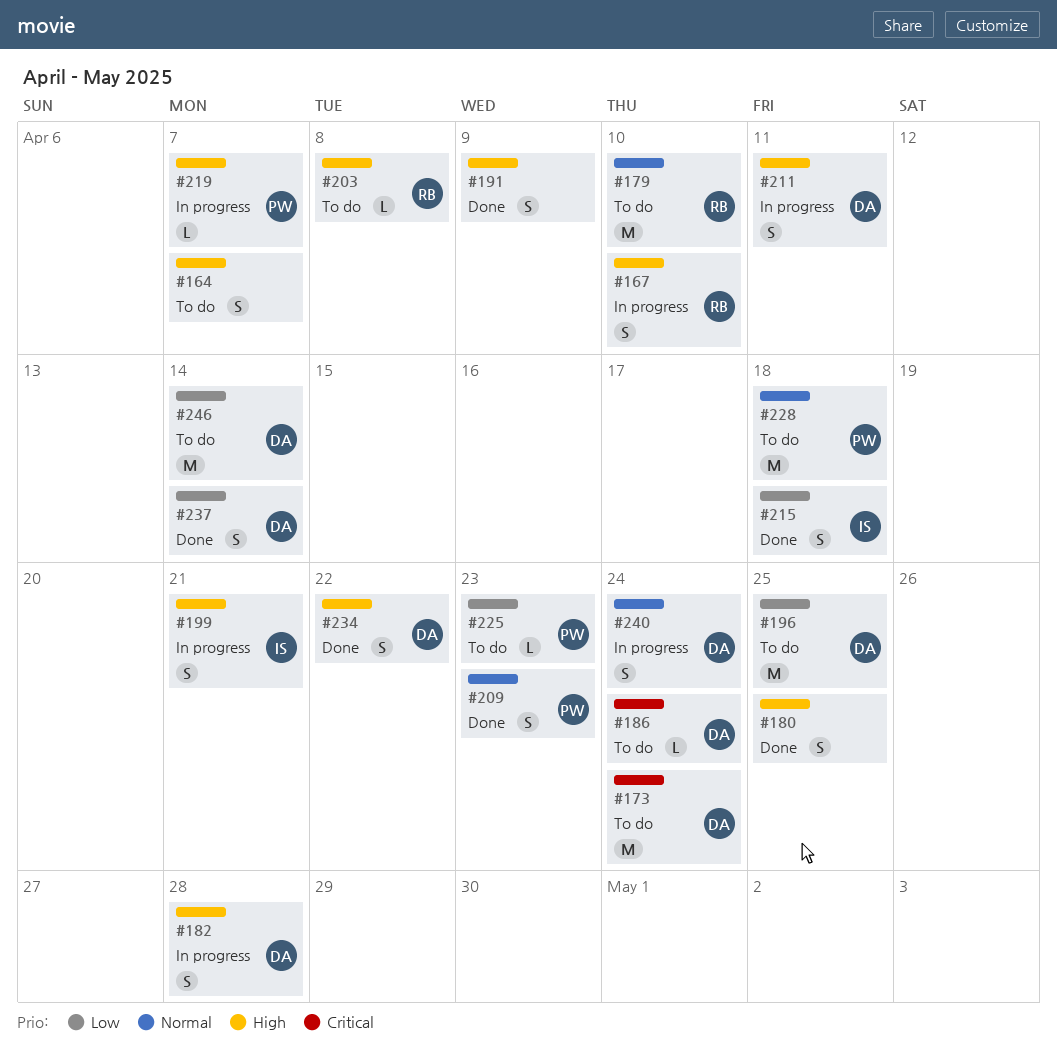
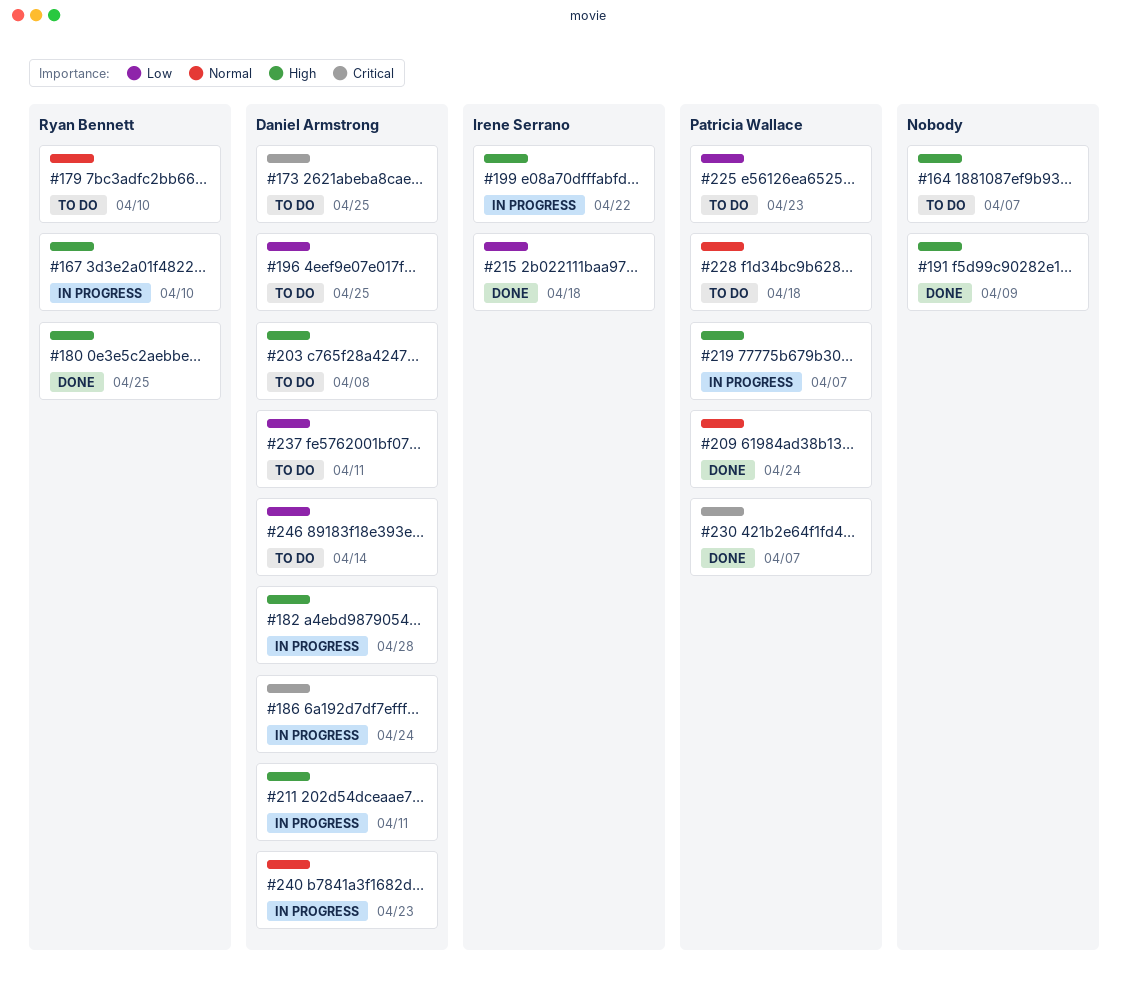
#173, due: Apr 24 -> Apr 25
#180, owner: none -> Ryan Bennett
#186, status: To do -> In progress
#199, due: Apr 21 -> Apr 22
#203, owner: Ryan Bennett -> Daniel Armstrong
#209, due: Apr 23 -> Apr 24
#230: none -> present
#234: present -> none
#237, status: Done -> To do
#237, due: Apr 14 -> Apr 11
#240, due: Apr 24 -> Apr 23

